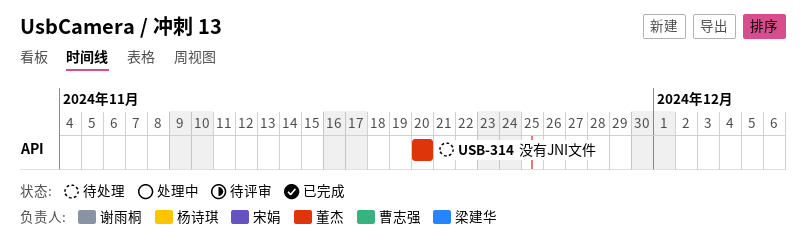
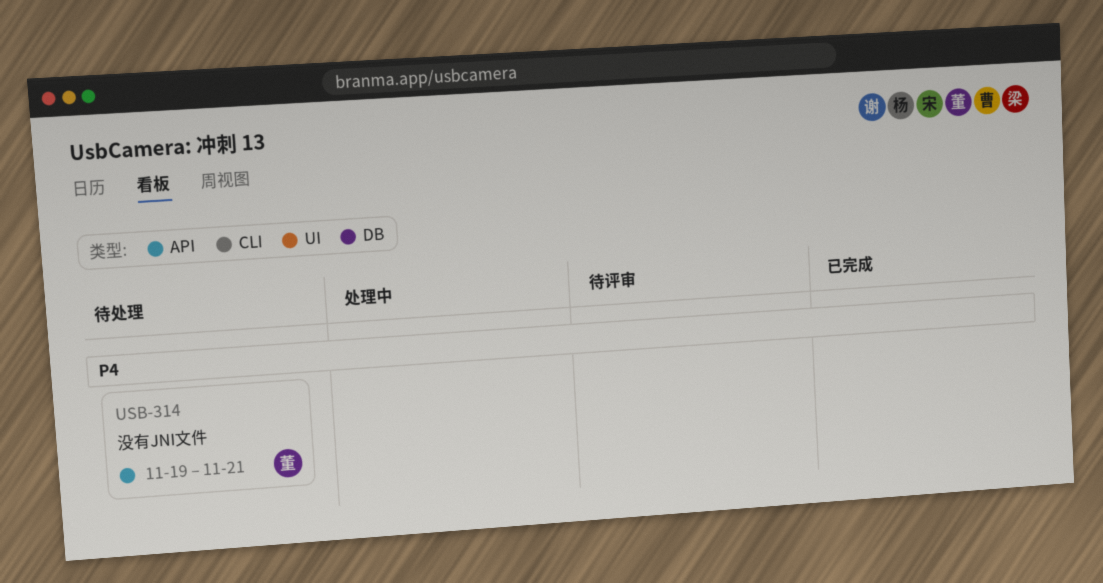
USB-314, start: Nov 20 -> Nov 19
USB-314, due: Nov 20 -> Nov 21

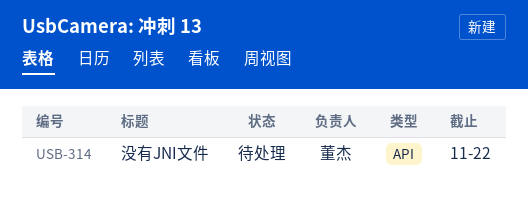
USB-314, due: Nov 21 -> Nov 22

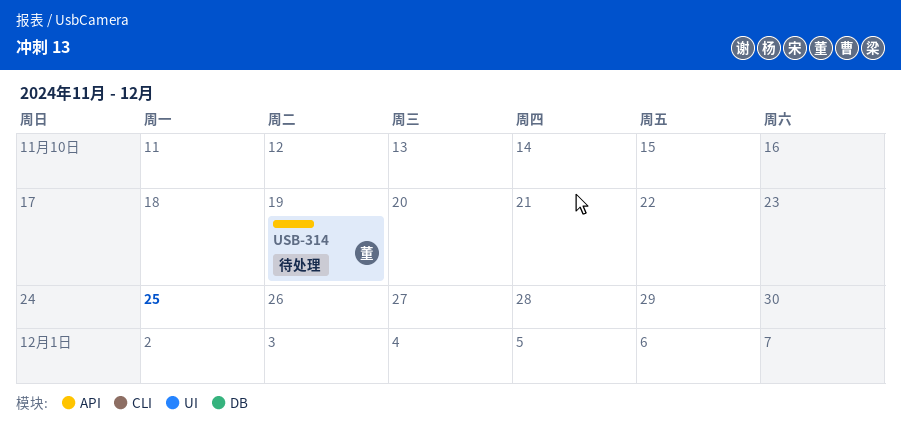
USB-314, due: Nov 22 -> Nov 19

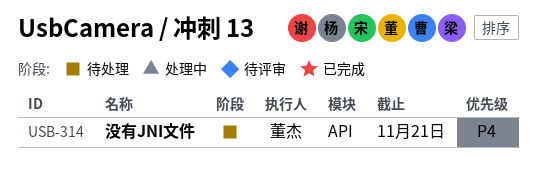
USB-314, due: Nov 19 -> Nov 21

